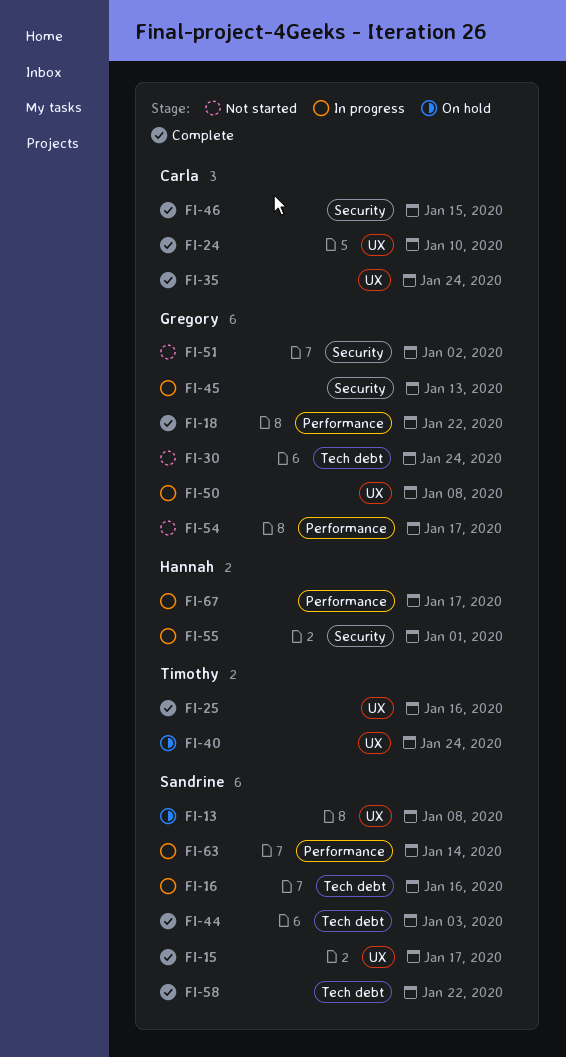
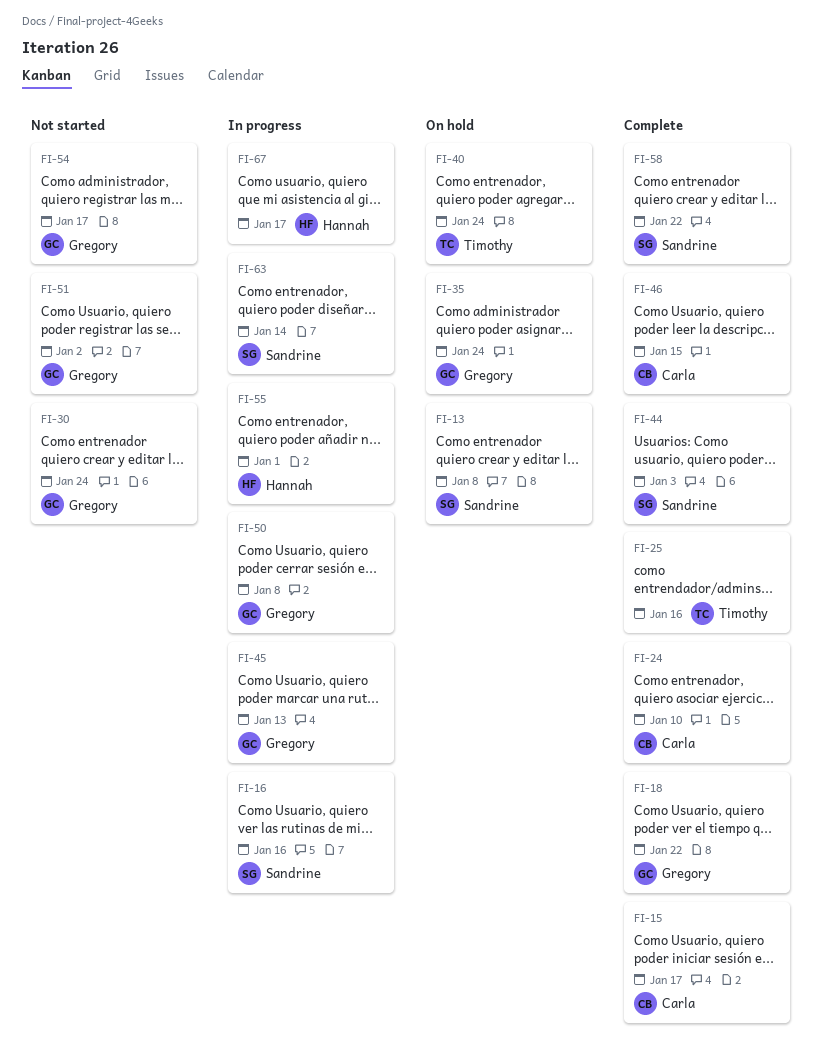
FI-15, owner: Sandrine -> Carla
FI-35, status: Complete -> On hold
FI-35, owner: Carla -> Gregory

